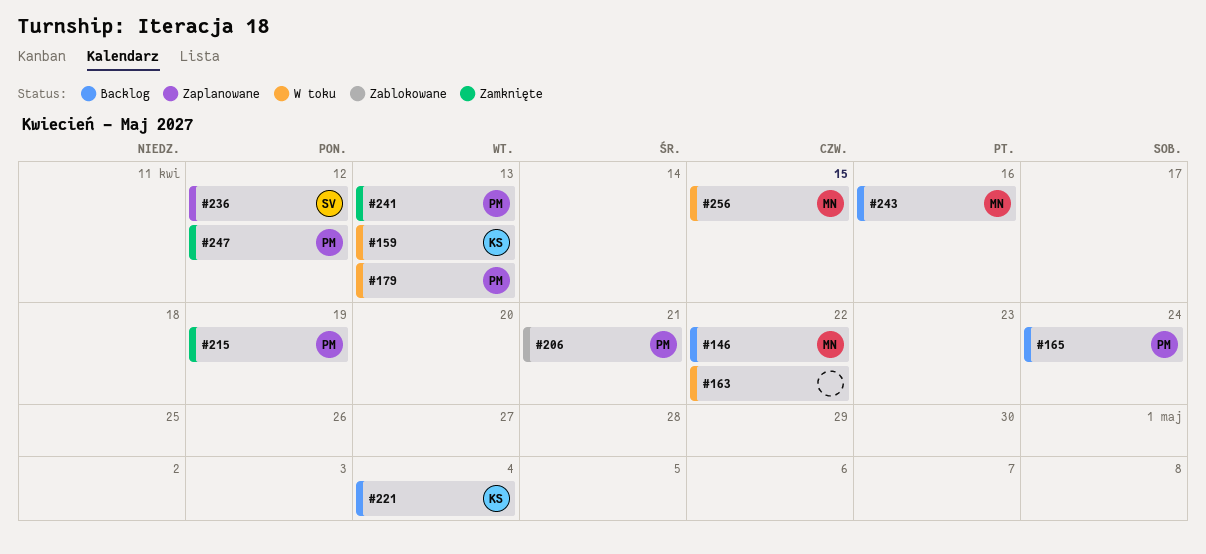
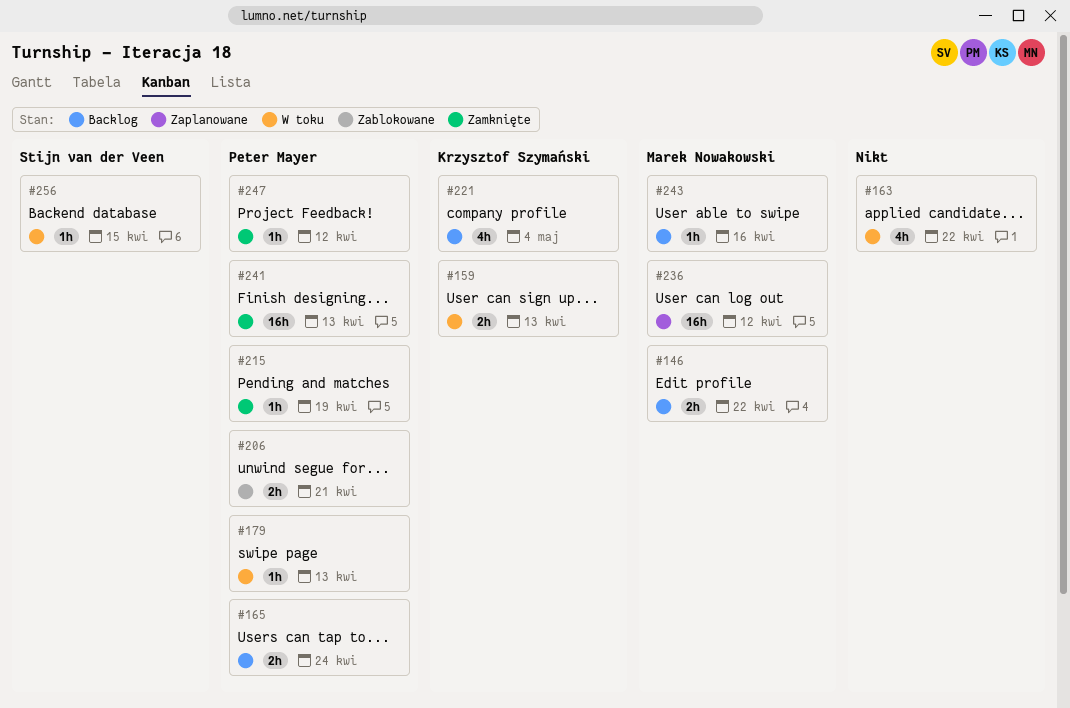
#236, owner: Stijn van der Veen -> Marek Nowakowski
#256, owner: Marek Nowakowski -> Stijn van der Veen

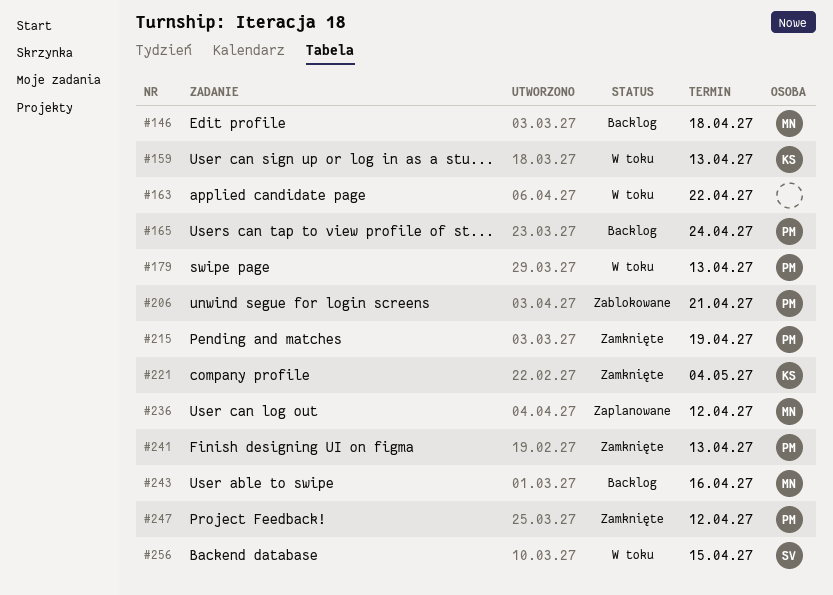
#146, due: Apr 22 -> Apr 18
#221, status: Backlog -> Zamknięte

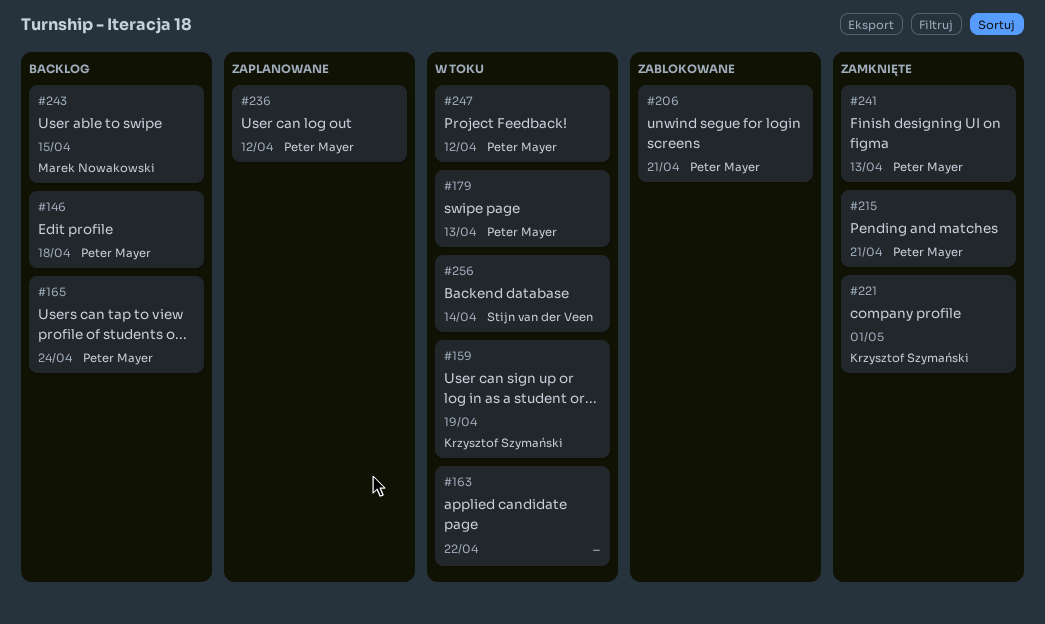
#146, owner: Marek Nowakowski -> Peter Mayer
#159, due: Apr 13 -> Apr 19
#215, due: Apr 19 -> Apr 21
#221, due: May 4 -> May 1
#236, owner: Marek Nowakowski -> Peter Mayer
#243, due: Apr 16 -> Apr 15
#247, status: Zamknięte -> W toku
#256, due: Apr 15 -> Apr 14

